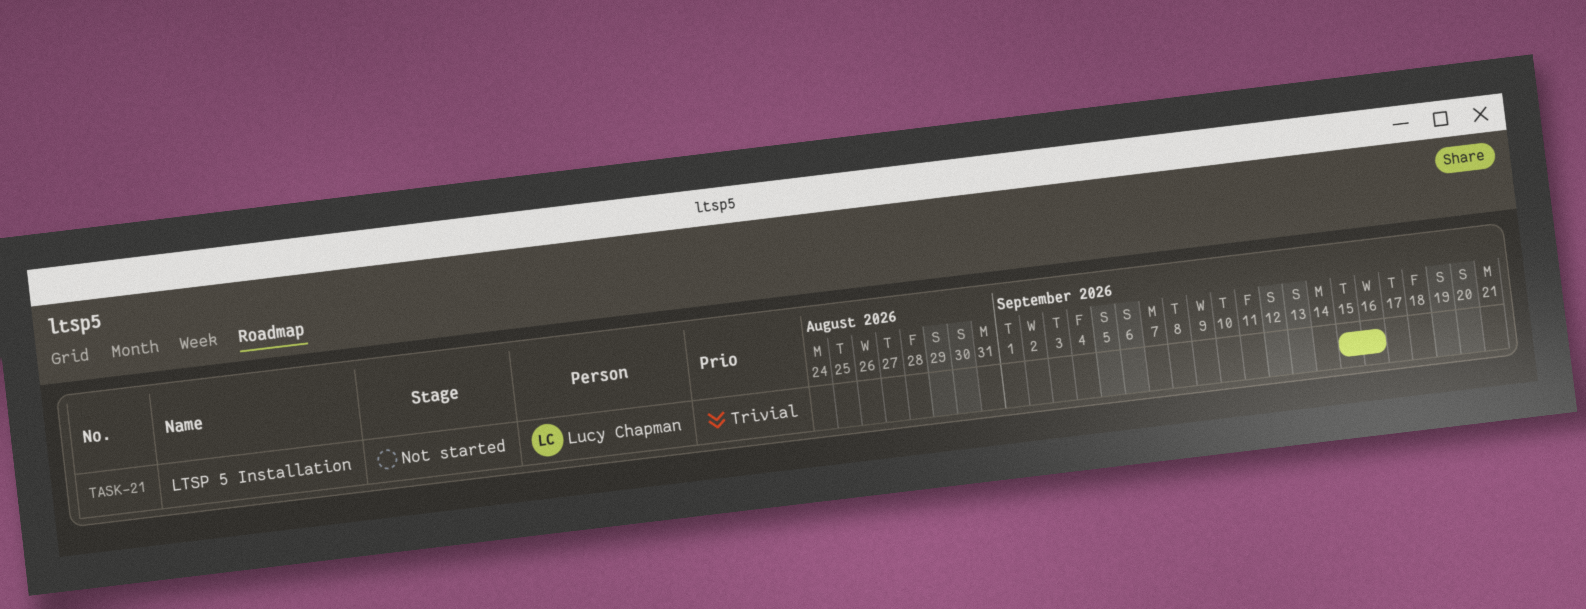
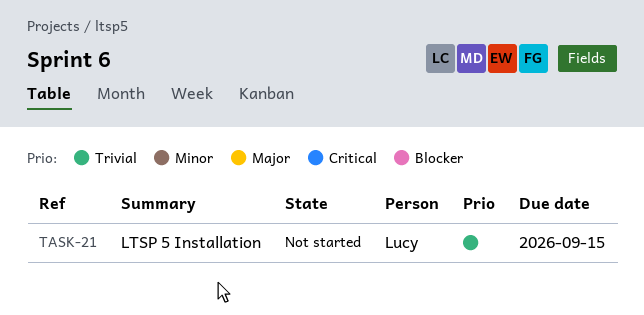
TASK-21, due: Sep 16 -> Sep 15

